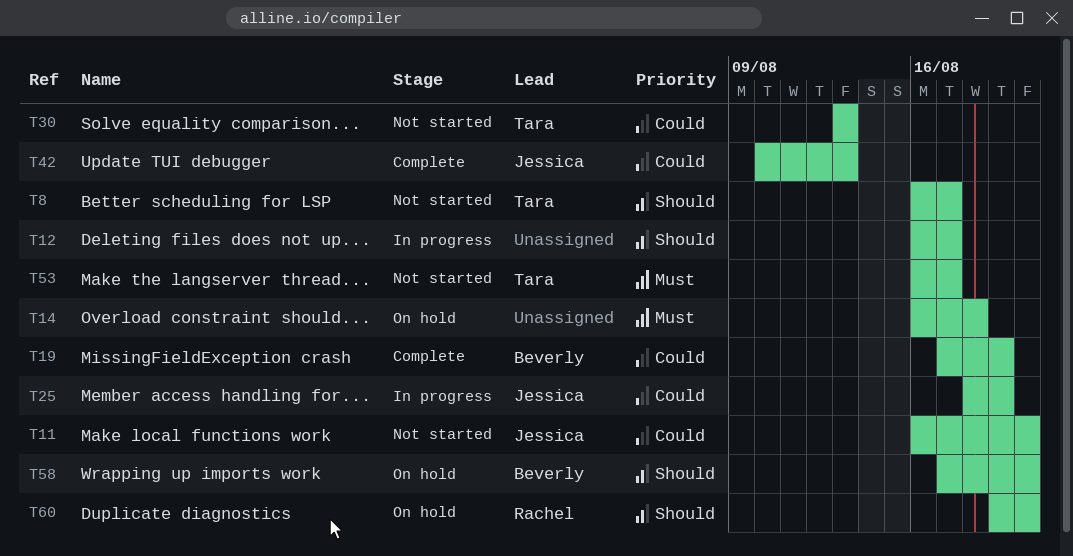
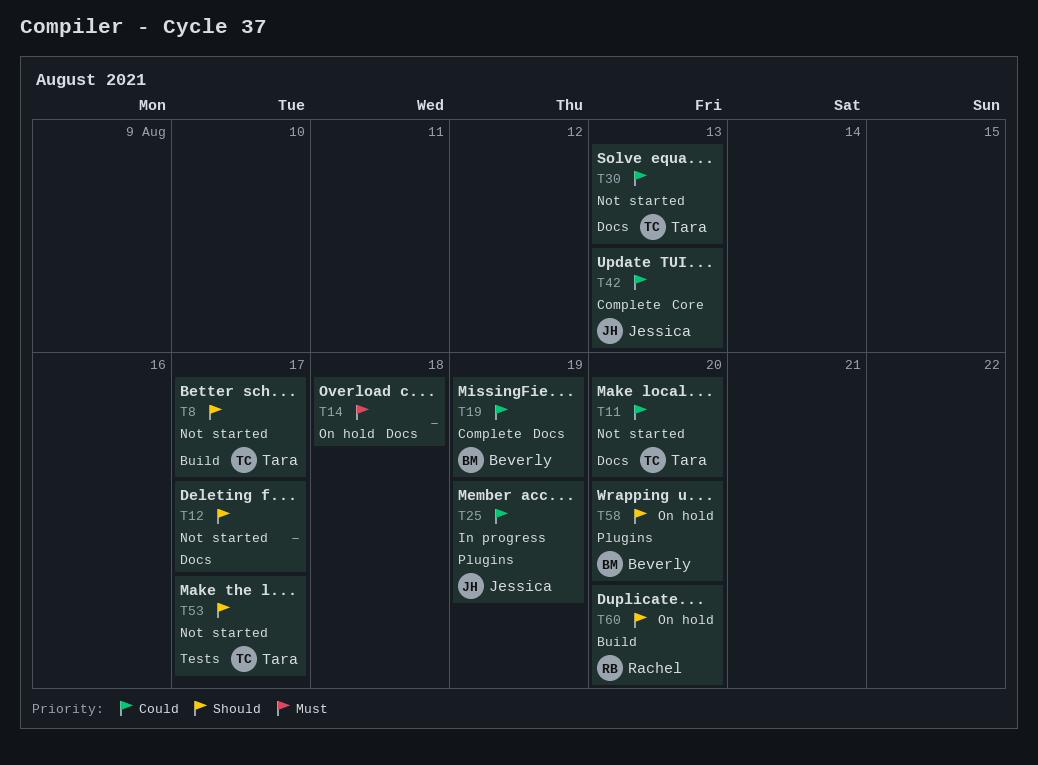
T11, owner: Jessica -> Tara
T12, status: In progress -> Not started
T53, priority: Must -> Should

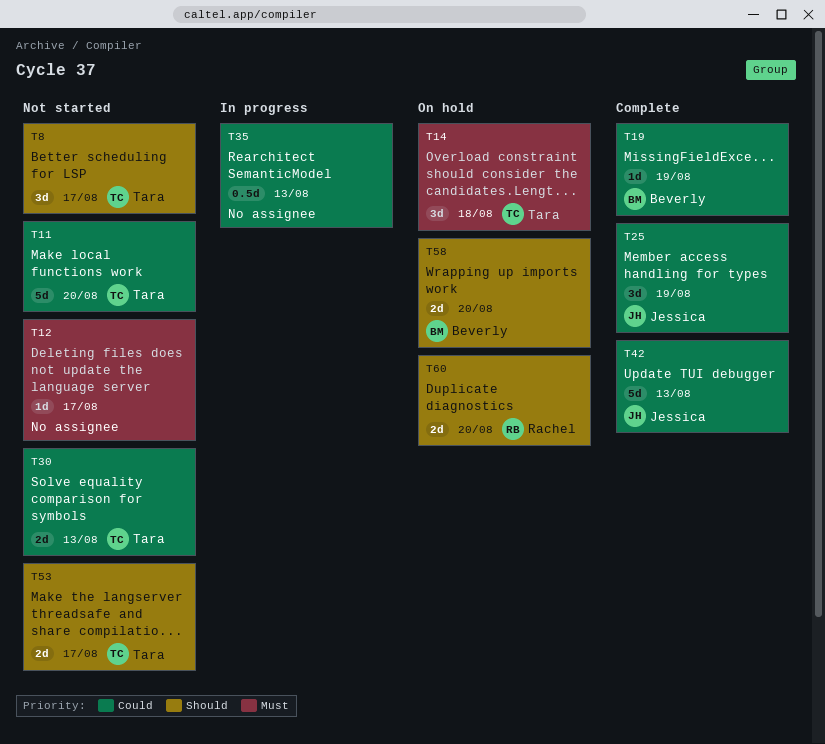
T12, priority: Should -> Must
T14, owner: none -> Tara
T25, status: In progress -> Complete
T35: none -> present

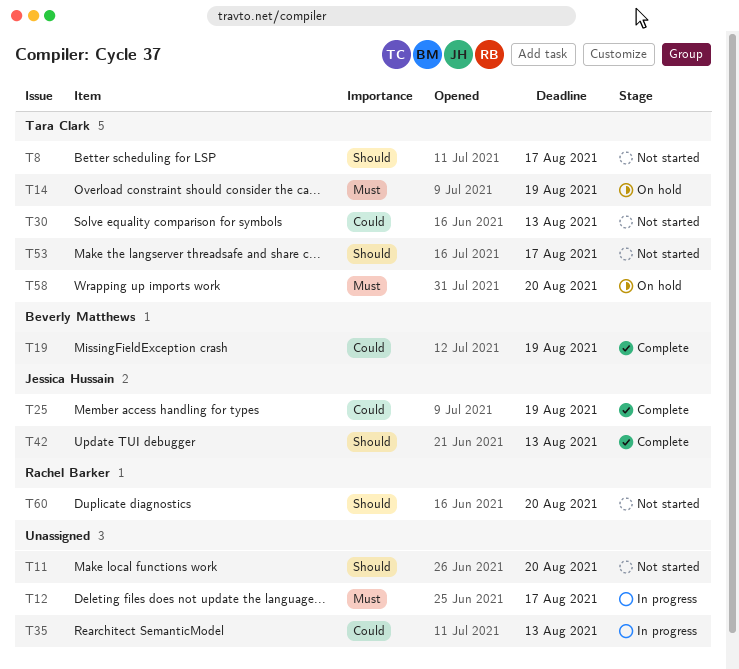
T11, owner: Tara Clark -> none
T11, priority: Could -> Should
T12, status: Not started -> In progress
T14, due: Aug 18 -> Aug 19
T42, priority: Could -> Should
T58, owner: Beverly Matthews -> Tara Clark
T58, priority: Should -> Must
T60, status: On hold -> Not started

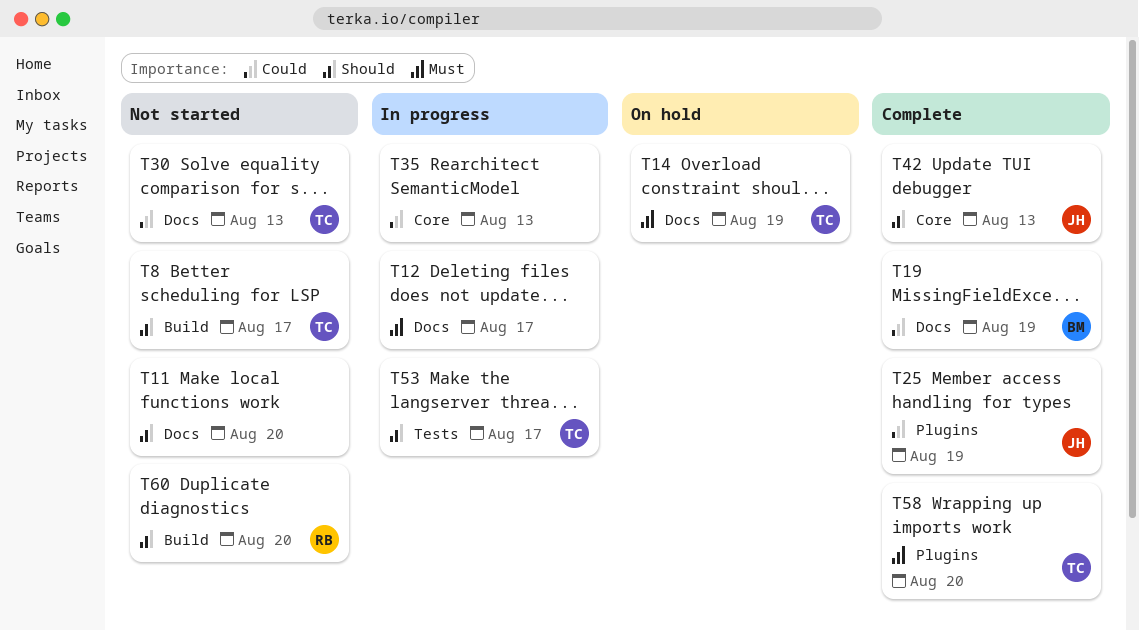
T53, status: Not started -> In progress
T58, status: On hold -> Complete

